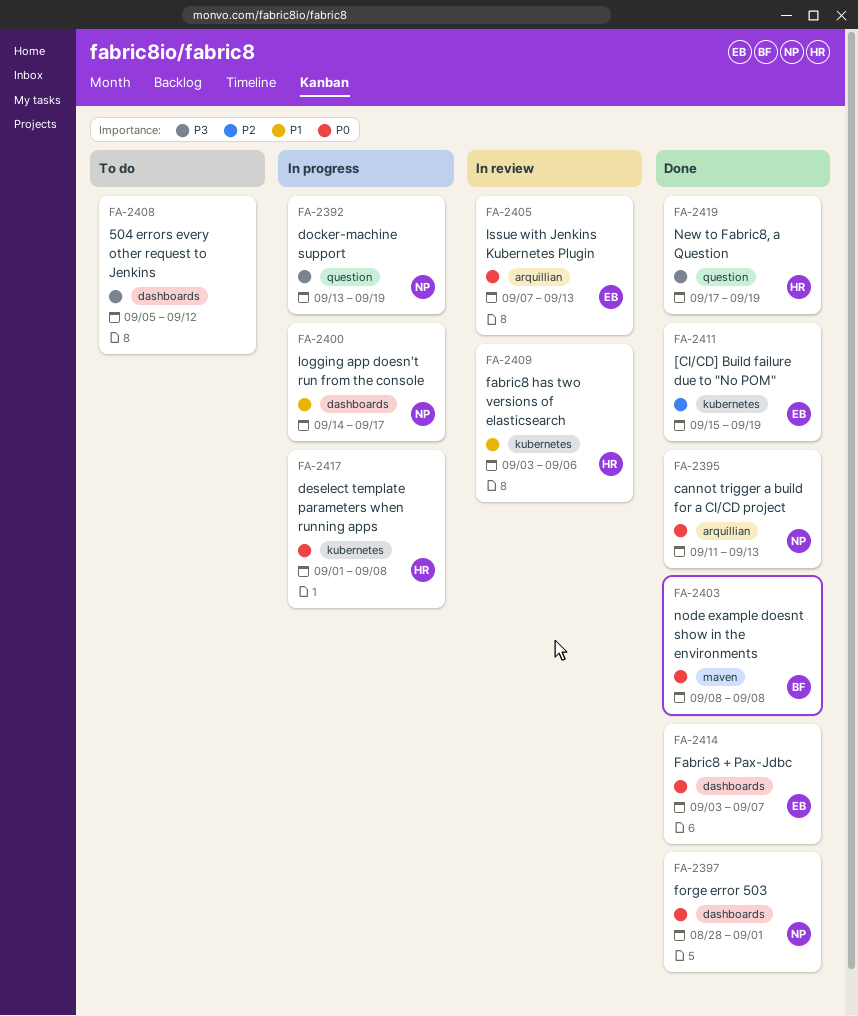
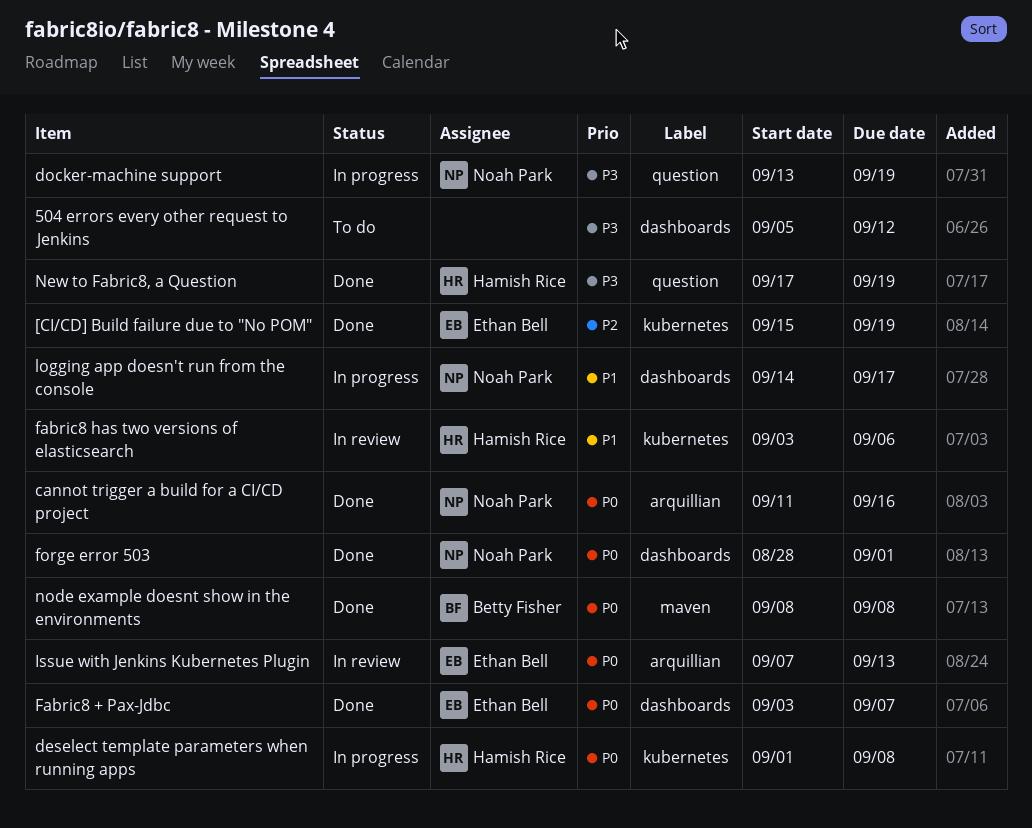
cannot trigger a build for a CI/CD project, due: Sep 13 -> Sep 16

